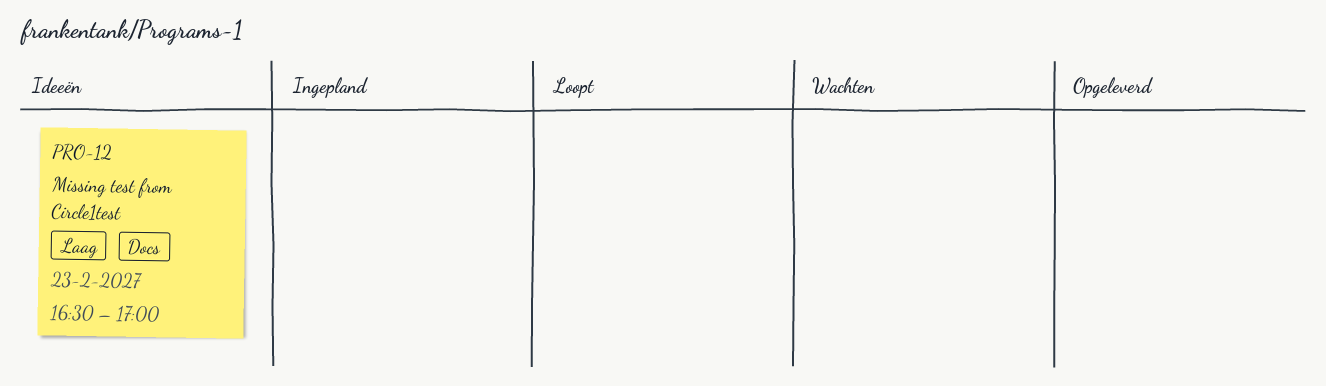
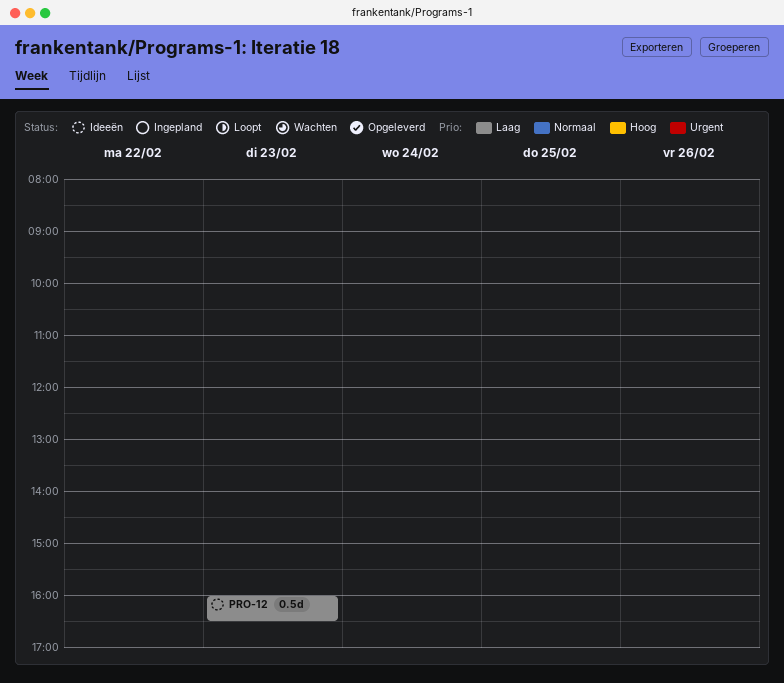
PRO-12, begins: 16:30 -> 16:00
PRO-12, ends: 17:00 -> 16:30

